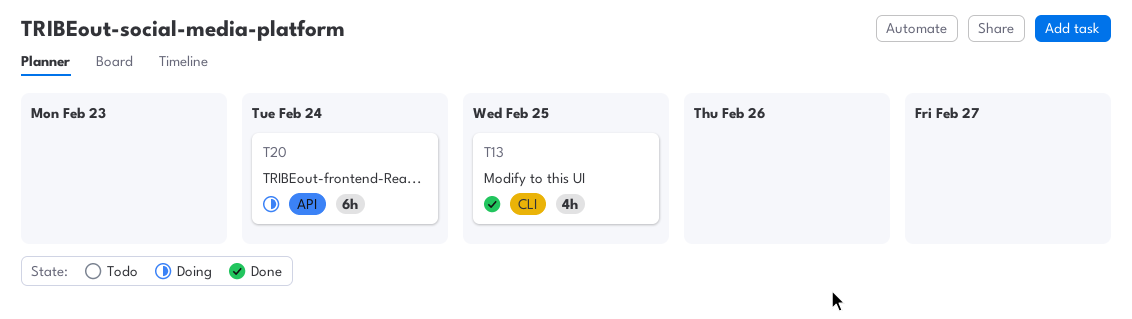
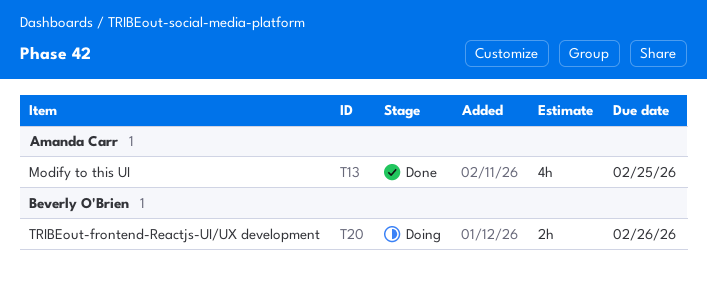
T20, estimate: 6h -> 2h
T20, due: Feb 24 -> Feb 26

